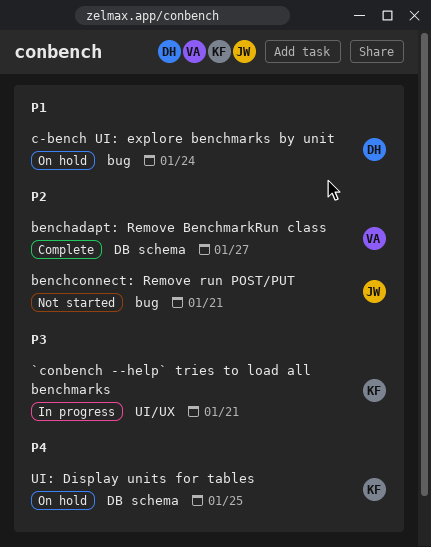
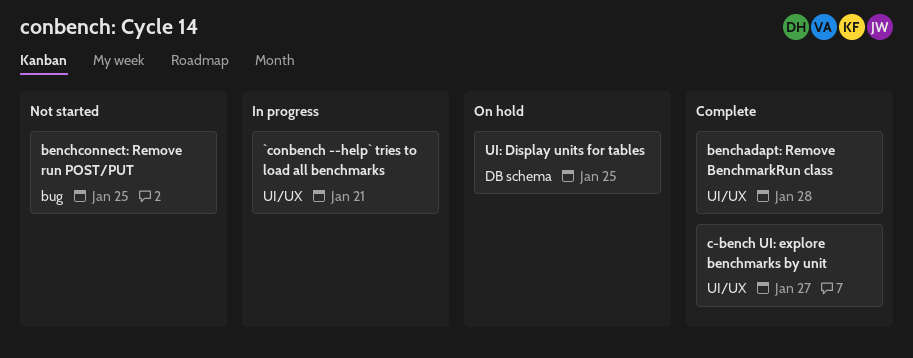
benchadapt: Remove BenchmarkRun class, label: DB schema -> UI/UX
benchadapt: Remove BenchmarkRun class, due: Jan 27 -> Jan 28
benchconnect: Remove run POST/PUT, due: Jan 21 -> Jan 25
c-bench UI: explore benchmarks by unit, status: On hold -> Complete
c-bench UI: explore benchmarks by unit, label: bug -> UI/UX
c-bench UI: explore benchmarks by unit, due: Jan 24 -> Jan 27

